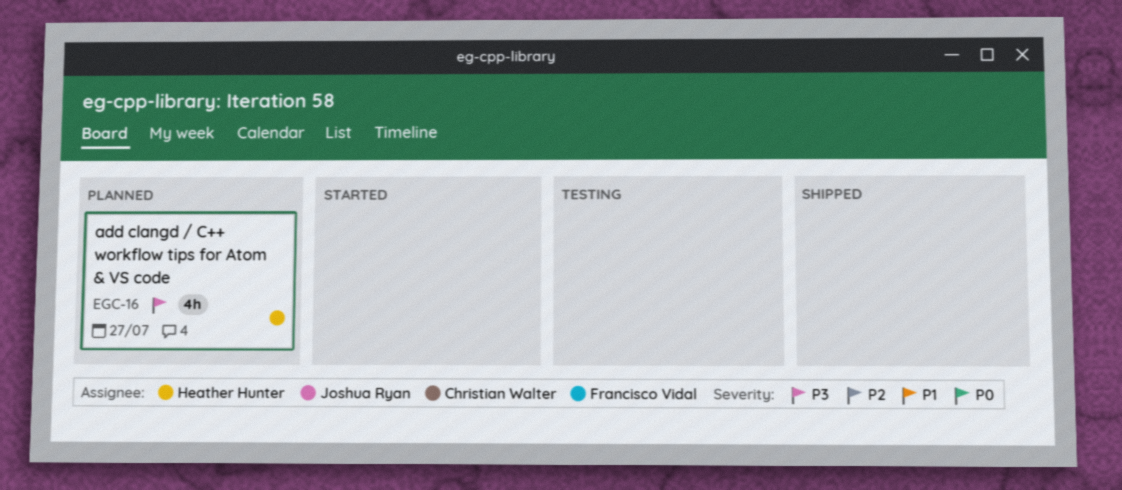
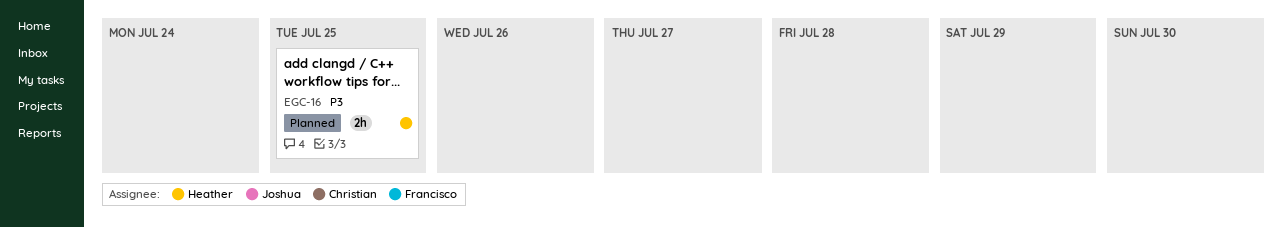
EGC-16, estimate: 4h -> 2h
EGC-16, due: Jul 27 -> Jul 25

